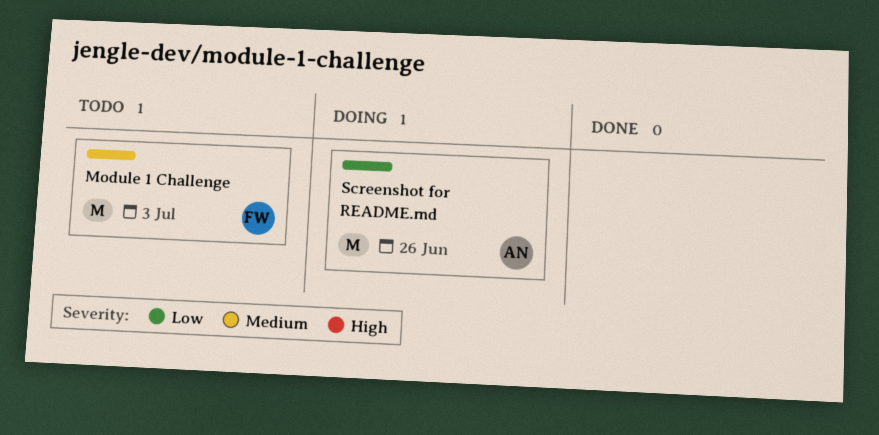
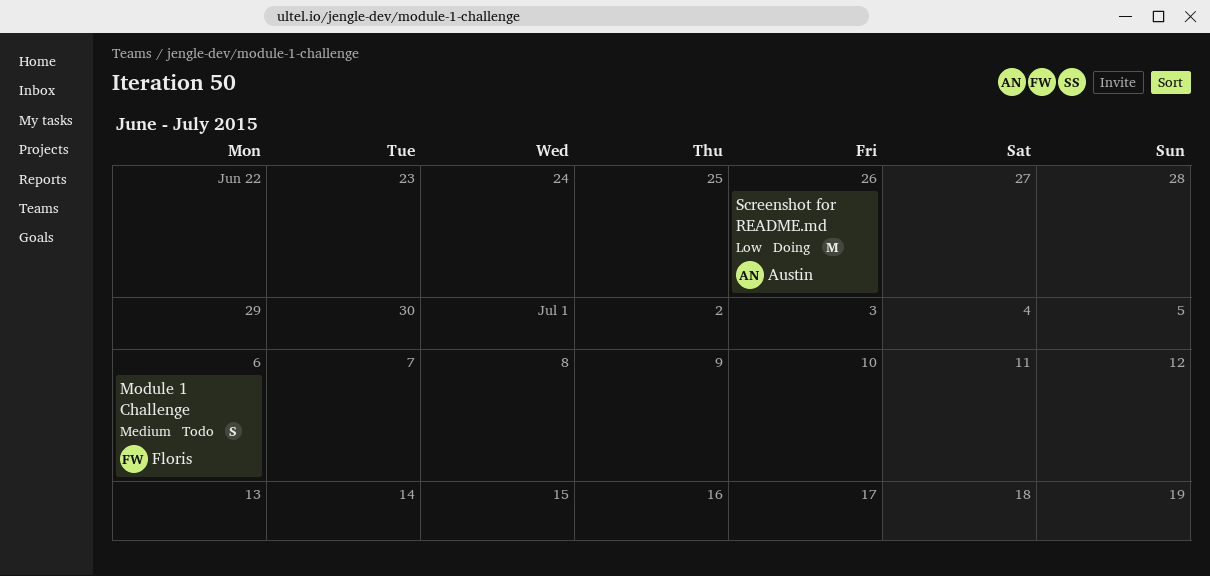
Module 1 Challenge, estimate: M -> S
Module 1 Challenge, due: Jul 3 -> Jul 6

